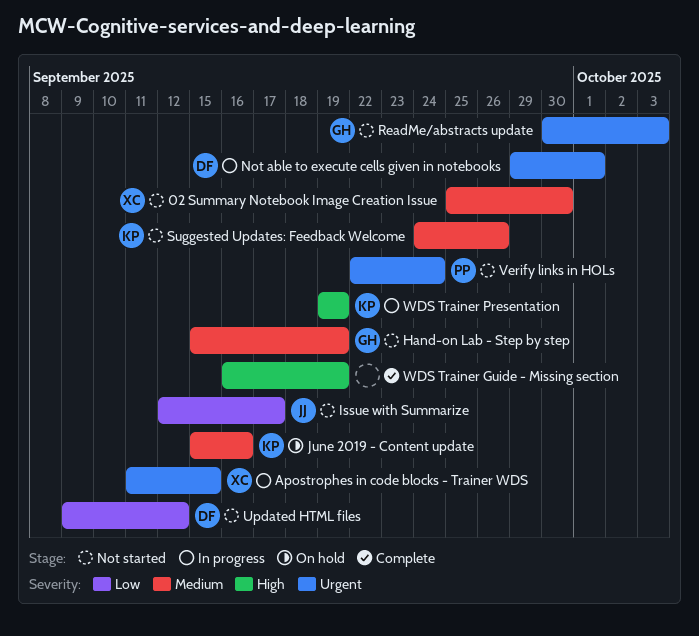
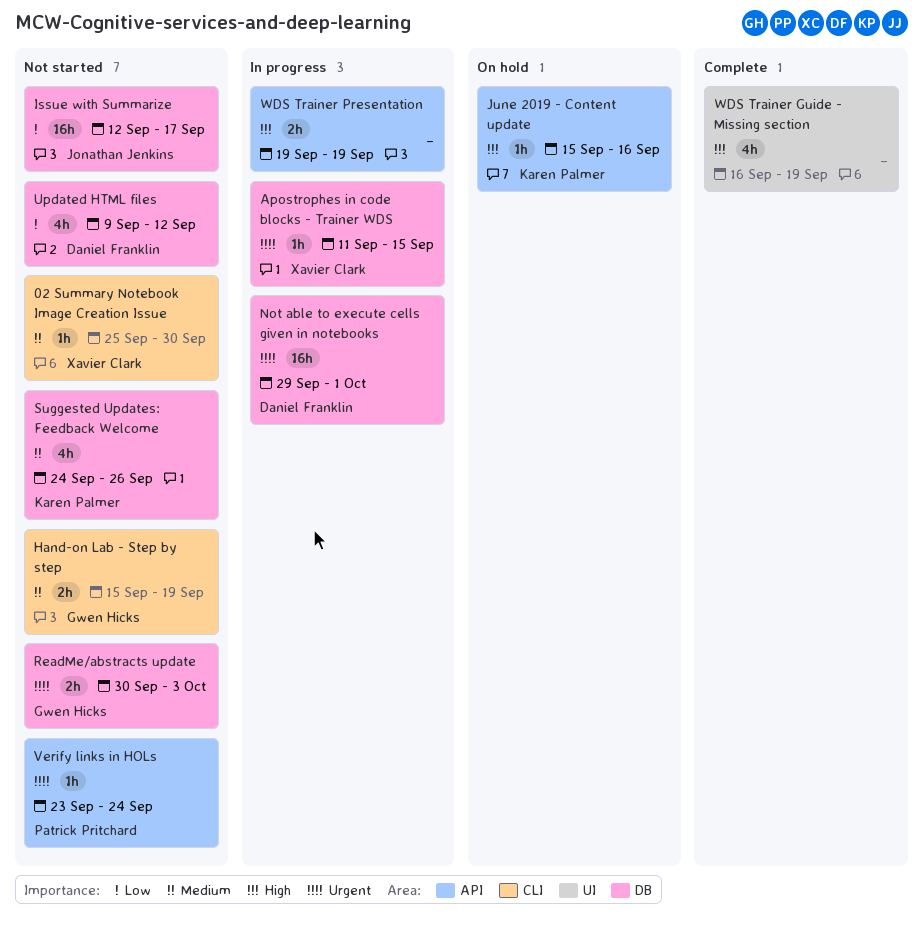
June 2019 - Content update, priority: Medium -> High
Verify links in HOLs, start: Sep 22 -> Sep 23
WDS Trainer Presentation, owner: Karen Palmer -> none

